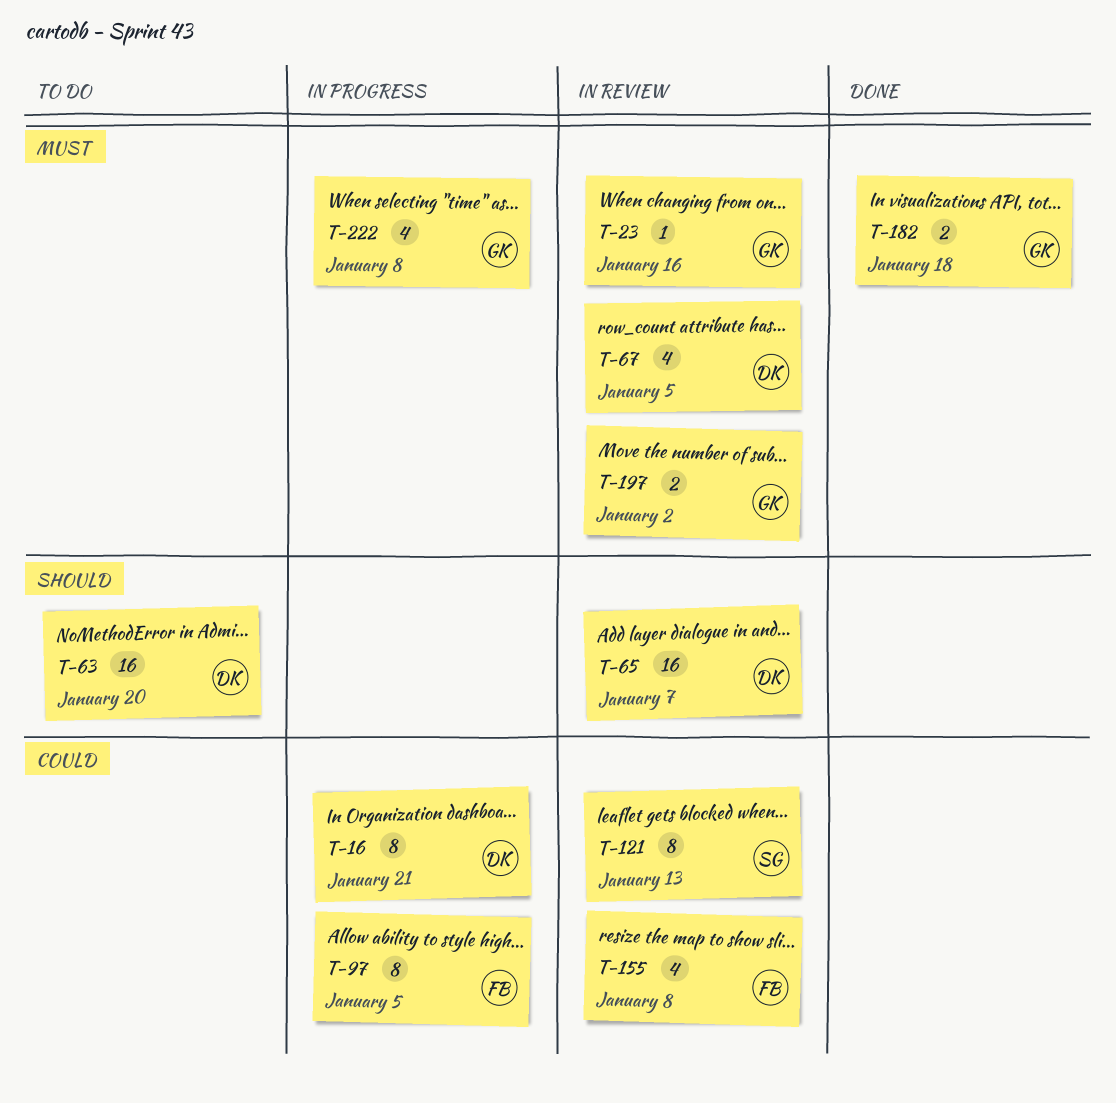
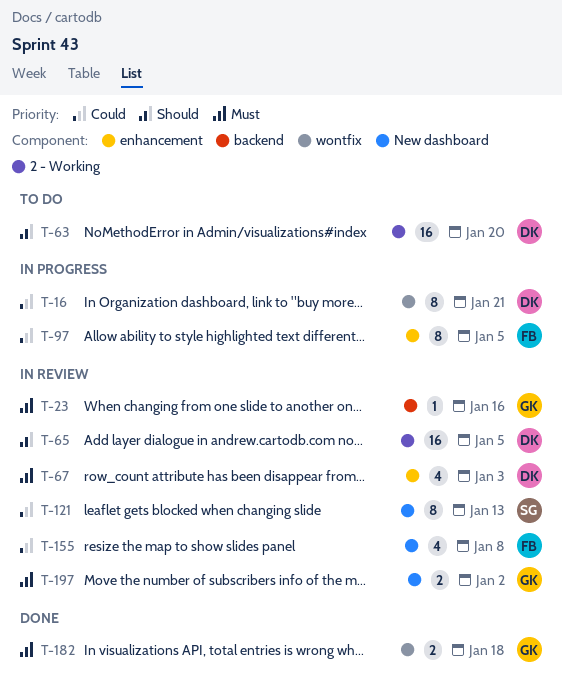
T-65, due: Jan 7 -> Jan 5
T-67, due: Jan 5 -> Jan 3
T-222: present -> none

